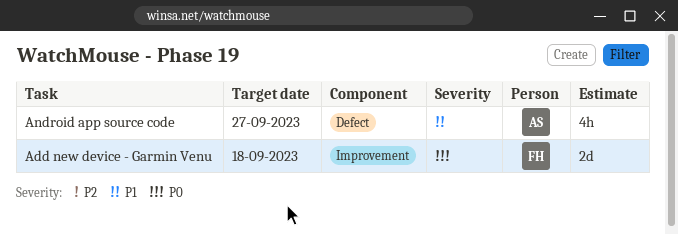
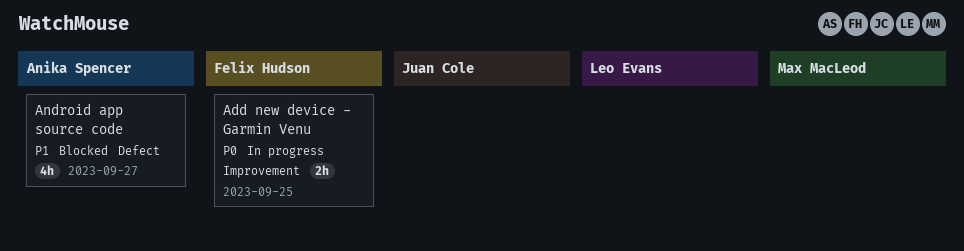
Add new device - Garmin Venu, estimate: 2d -> 2h
Add new device - Garmin Venu, due: Sep 18 -> Sep 25

